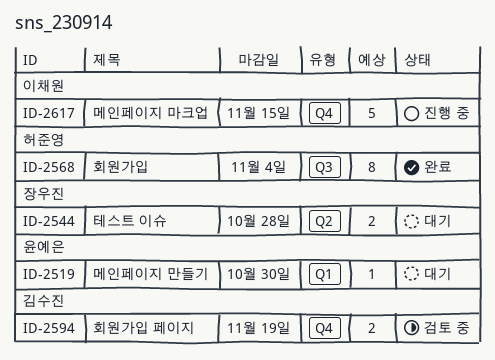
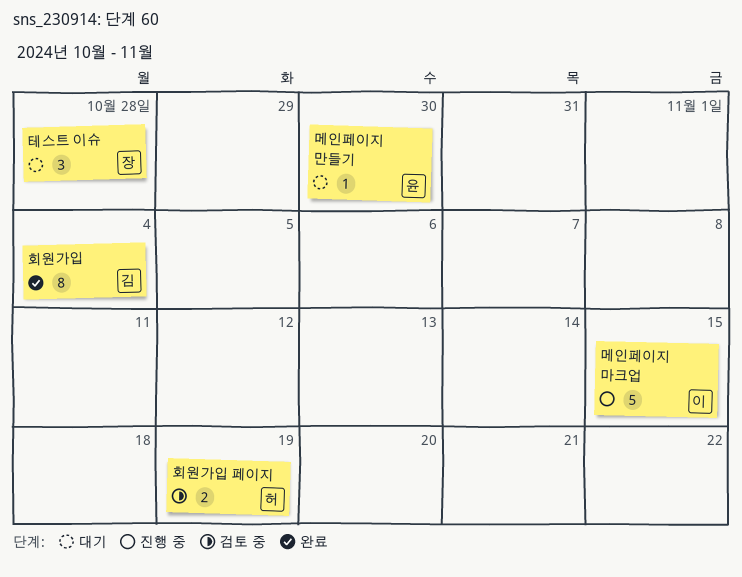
테스트 이슈, estimate: 2 -> 3
회원가입, owner: 허준영 -> 김수진
회원가입 페이지, owner: 김수진 -> 허준영

